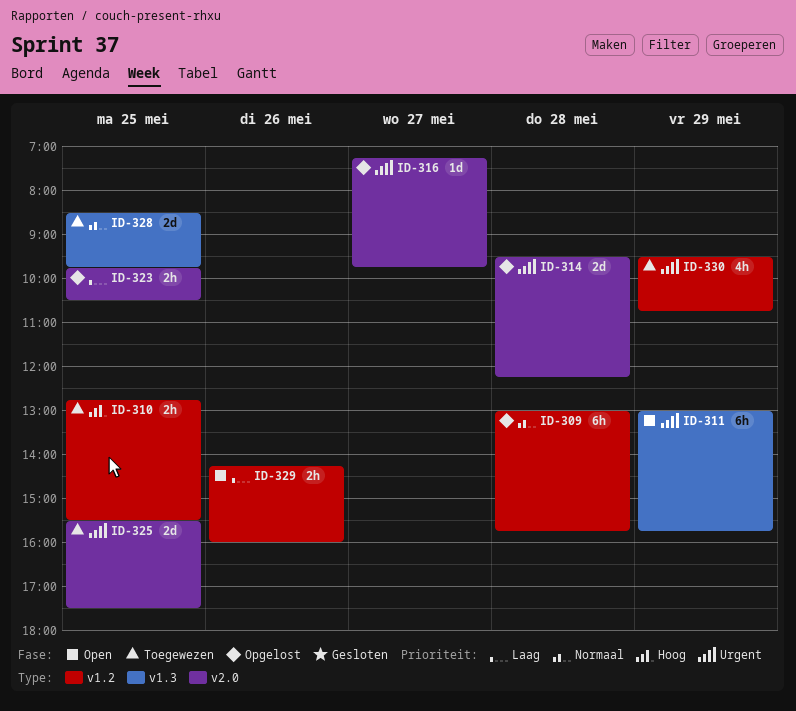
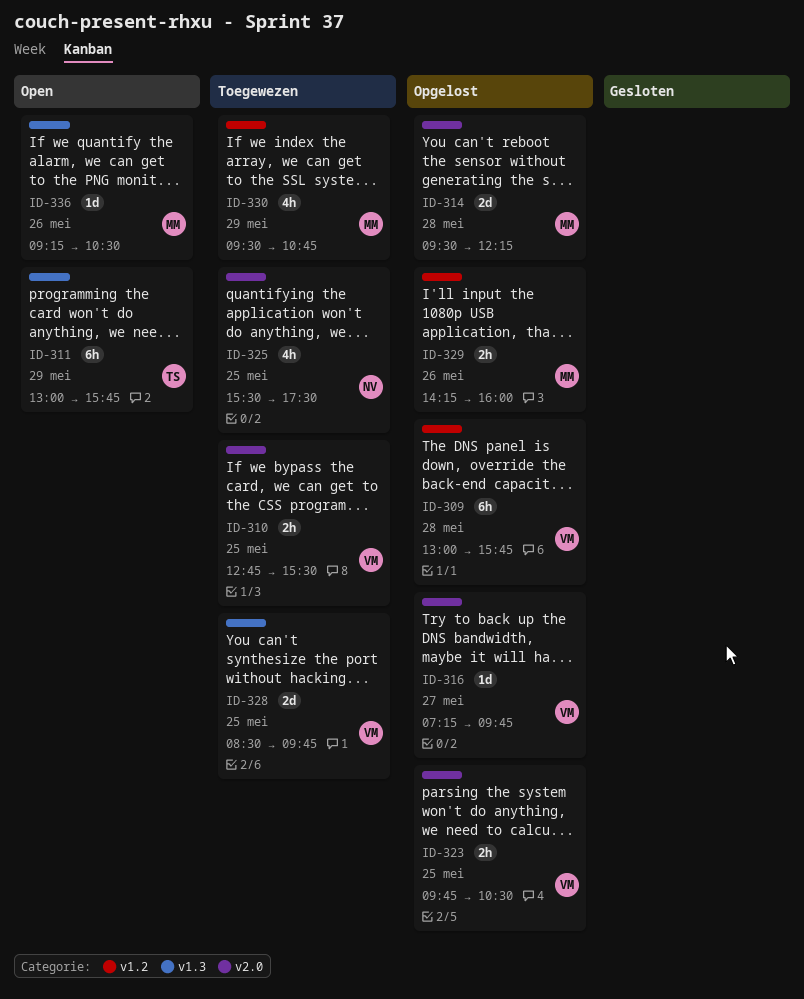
ID-310, label: v1.2 -> v2.0
ID-325, estimate: 2d -> 4h
ID-329, status: Open -> Opgelost
ID-336: none -> present

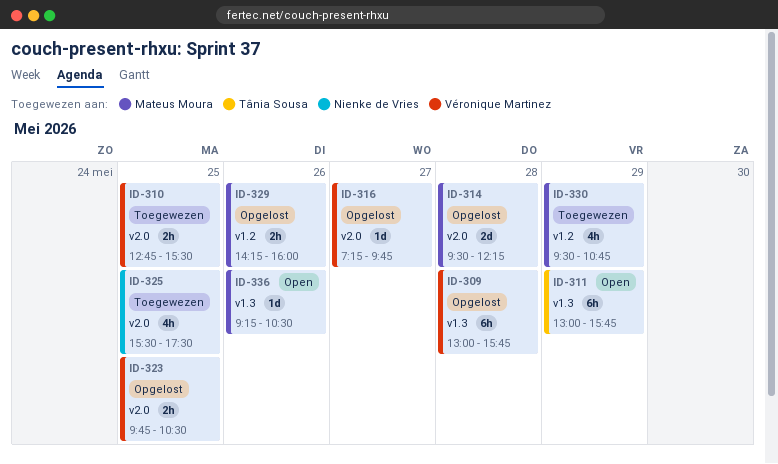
ID-309, label: v1.2 -> v1.3
ID-328: present -> none

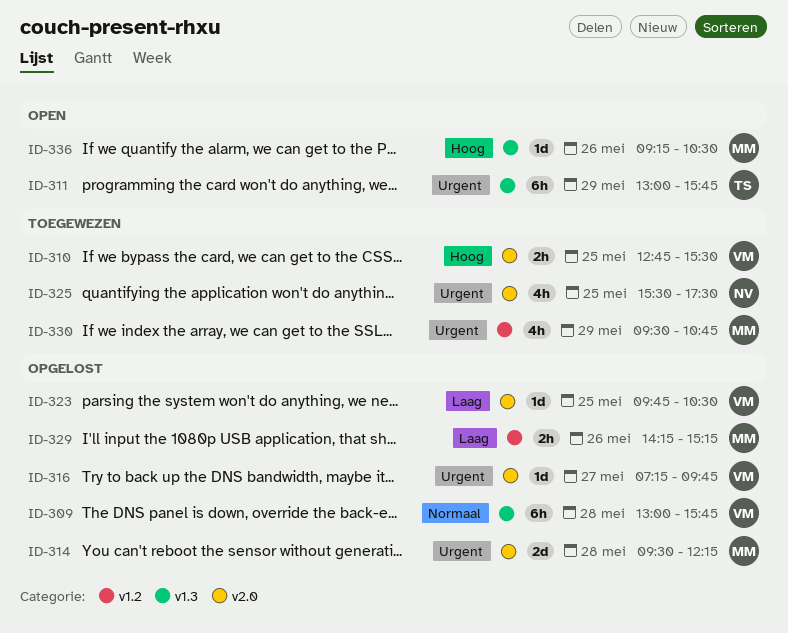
ID-323, estimate: 2h -> 1d
ID-329, ends: 16:00 -> 15:15

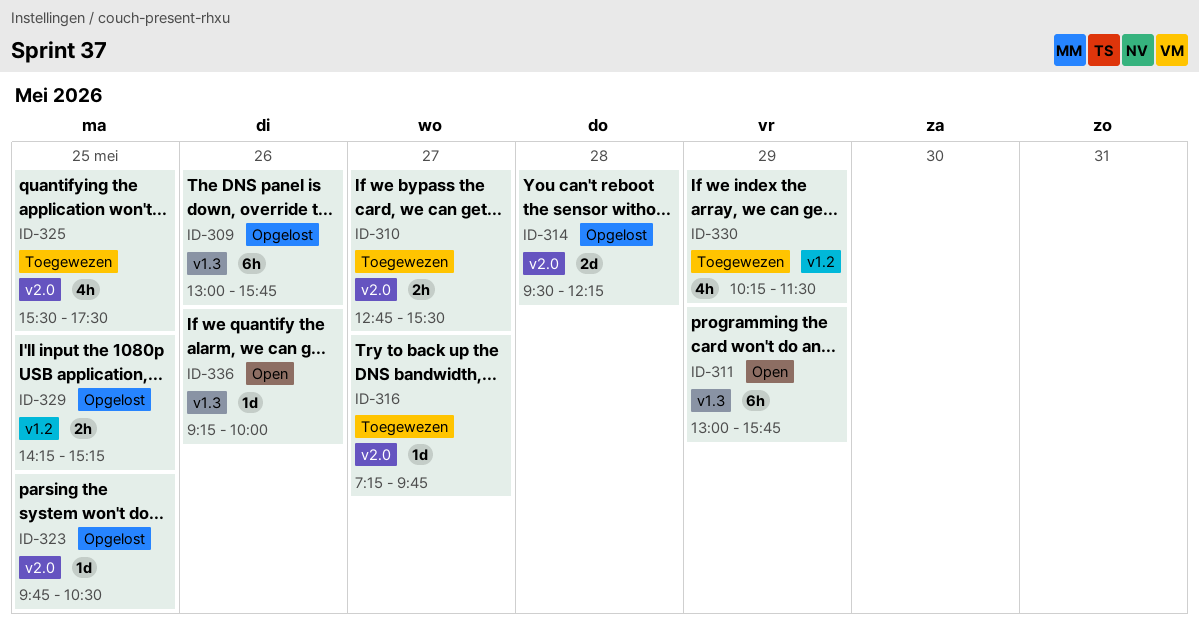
ID-309, day: May 28 -> May 26
ID-310, day: May 25 -> May 27
ID-316, status: Opgelost -> Toegewezen
ID-329, day: May 26 -> May 25
ID-330, begins: 09:30 -> 10:15
ID-330, ends: 10:45 -> 11:30
ID-336, ends: 10:30 -> 10:00

